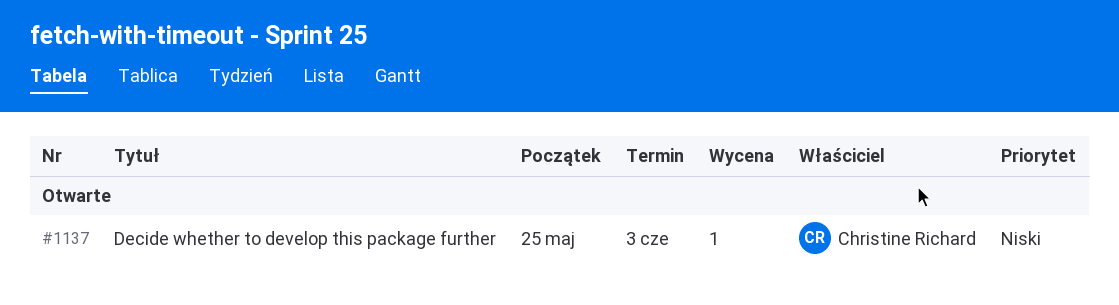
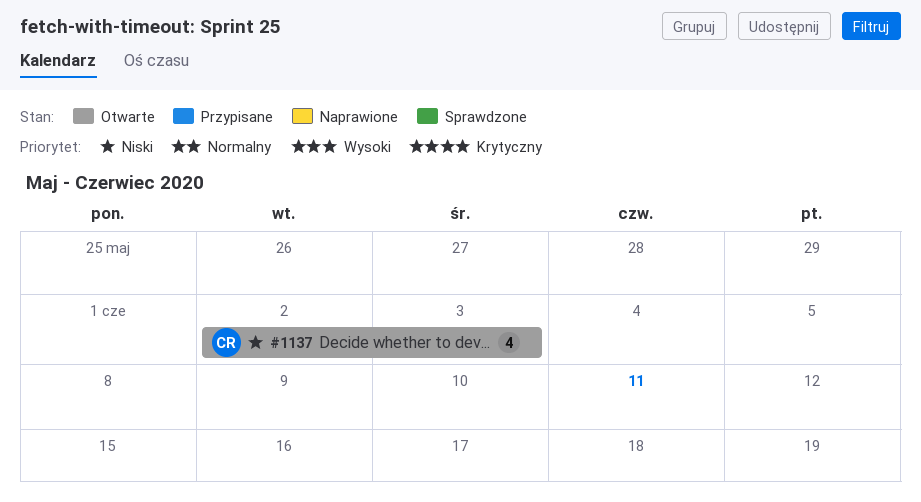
#1137, estimate: 1 -> 4
#1137, start: May 25 -> Jun 2

